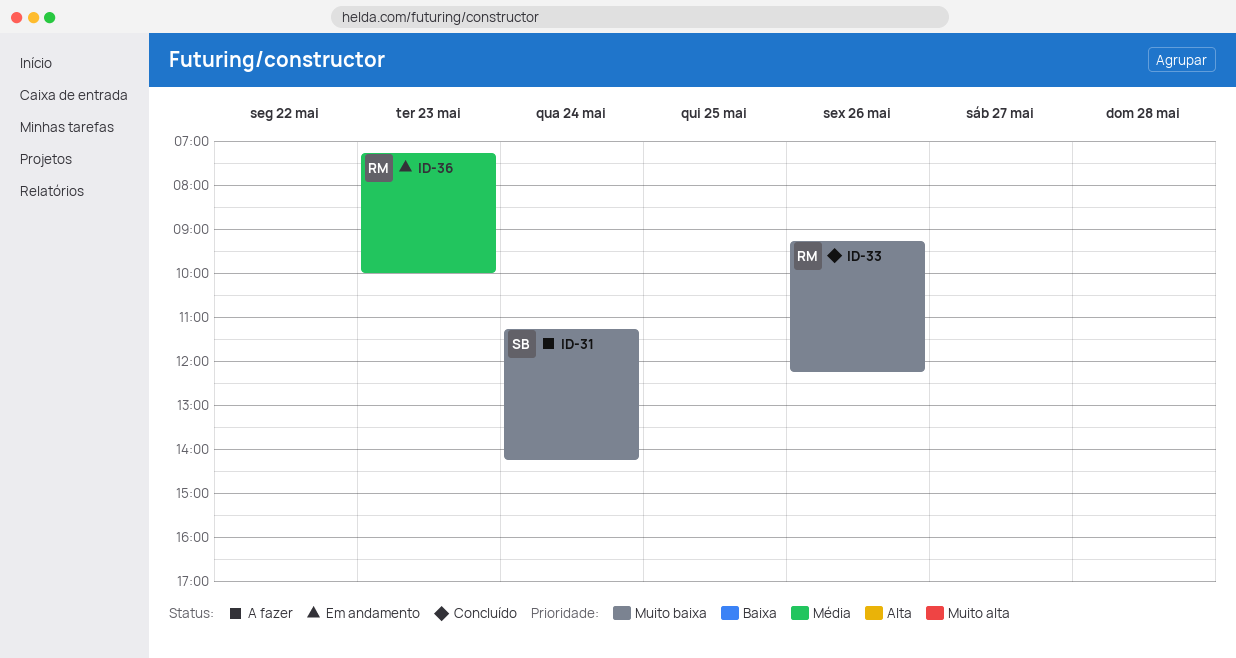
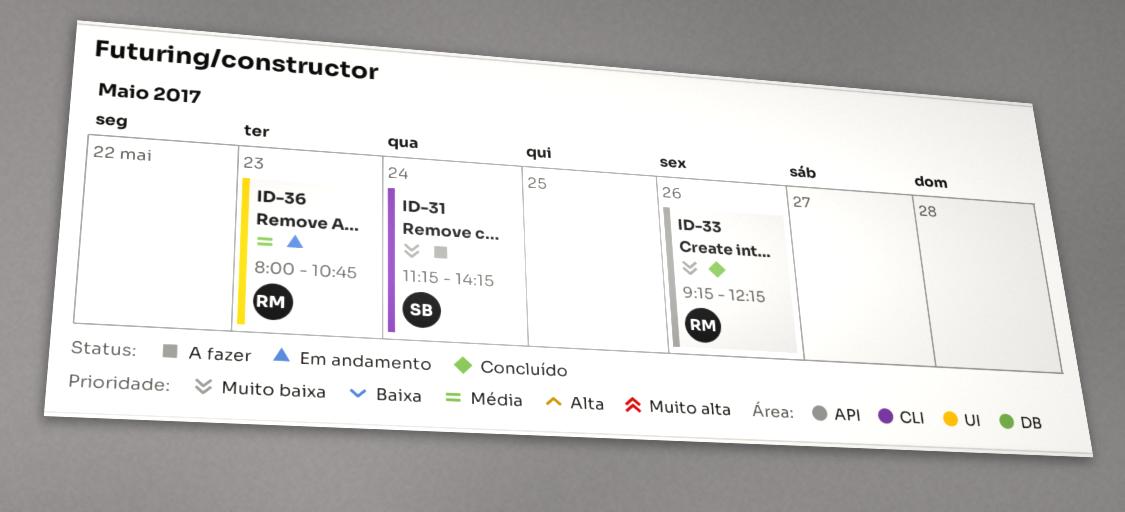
ID-36, begins: 07:15 -> 08:00
ID-36, ends: 10:00 -> 10:45

